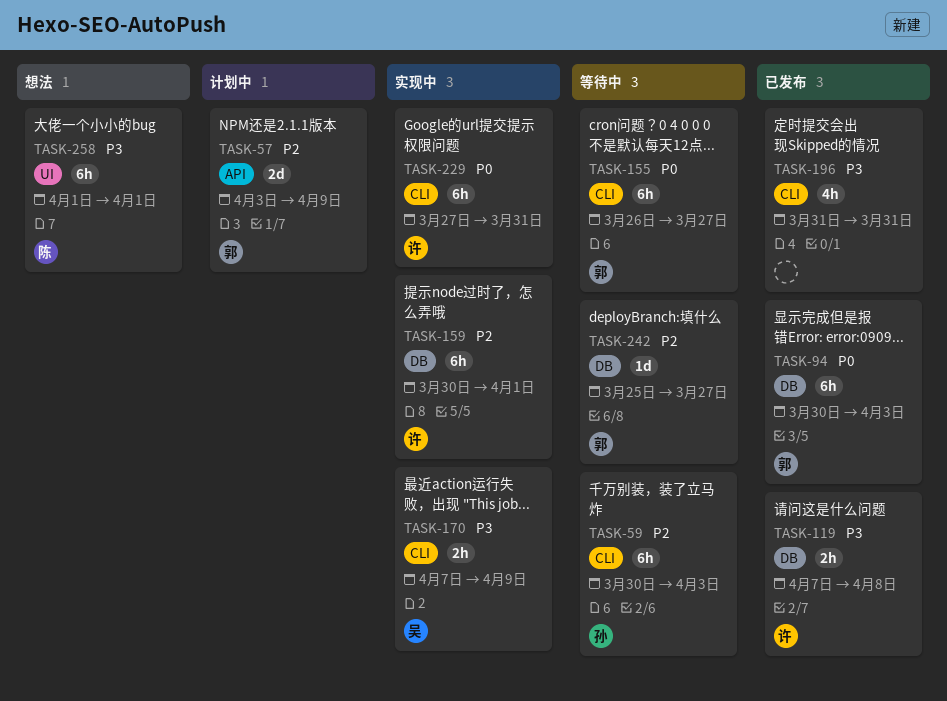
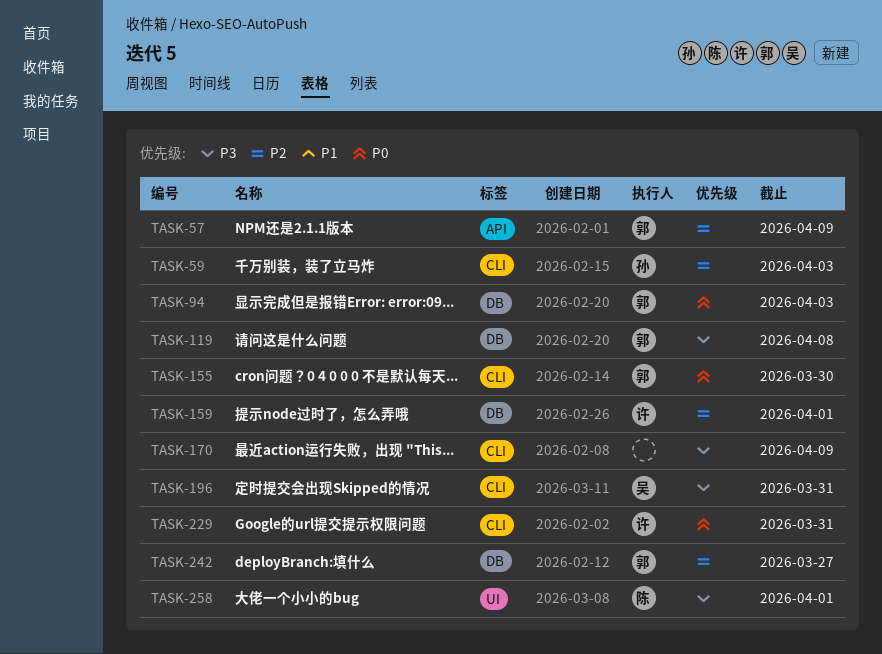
TASK-119, owner: 许 -> 郭
TASK-155, due: Mar 27 -> Mar 30
TASK-170, owner: 吴 -> none
TASK-196, owner: none -> 吴

